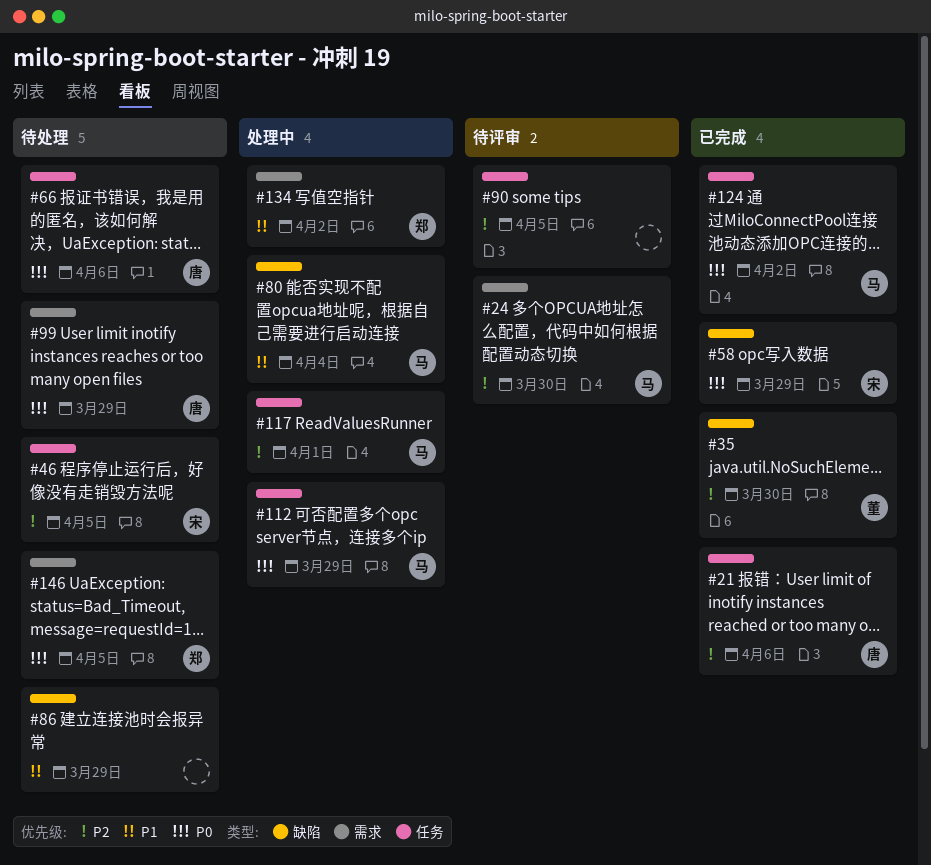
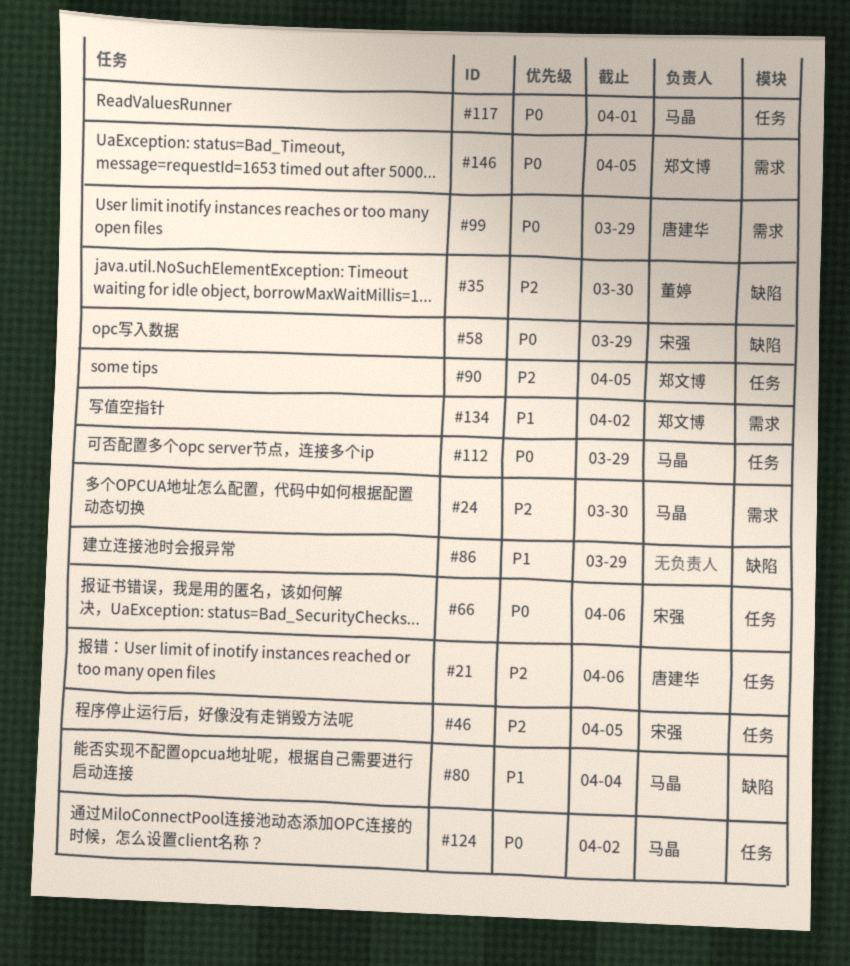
#66, owner: 唐建华 -> 宋强
#90, owner: none -> 郑文博
#117, priority: P2 -> P0

